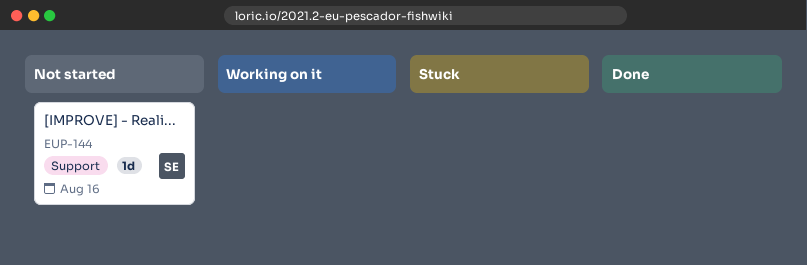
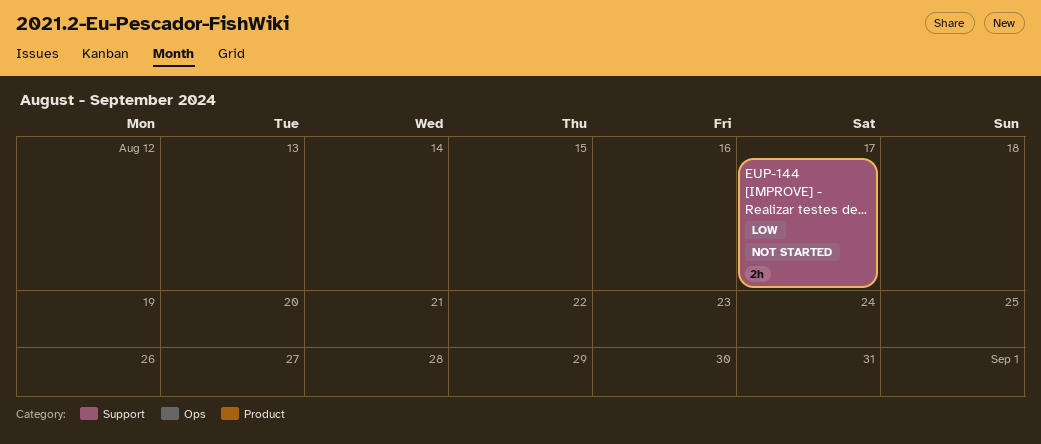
EUP-144, estimate: 1d -> 2h
EUP-144, due: Aug 16 -> Aug 17

